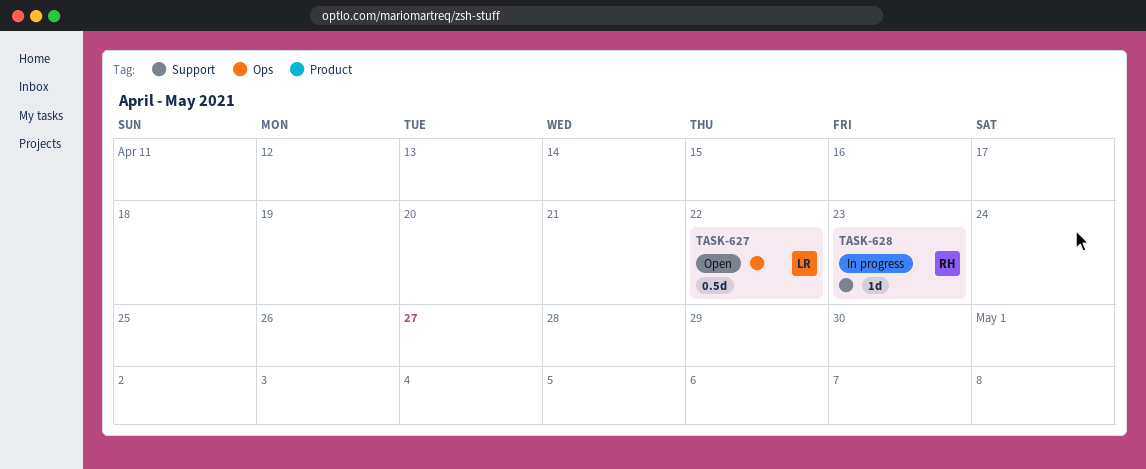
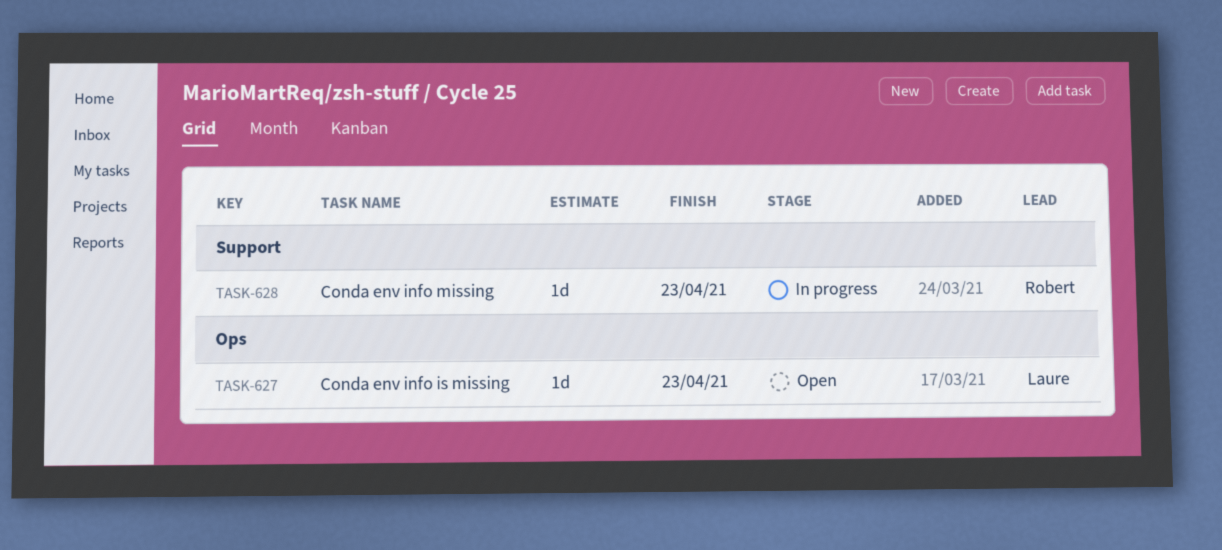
TASK-627, estimate: 0.5d -> 1d
TASK-627, due: Apr 22 -> Apr 23

